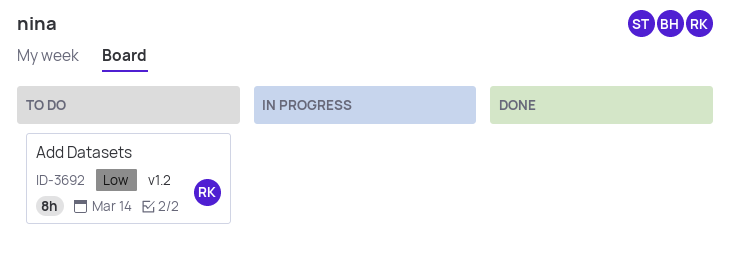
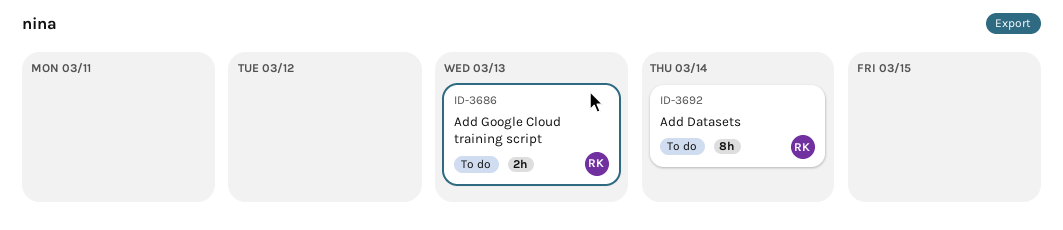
ID-3686: none -> present

